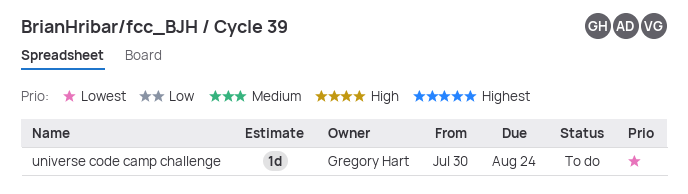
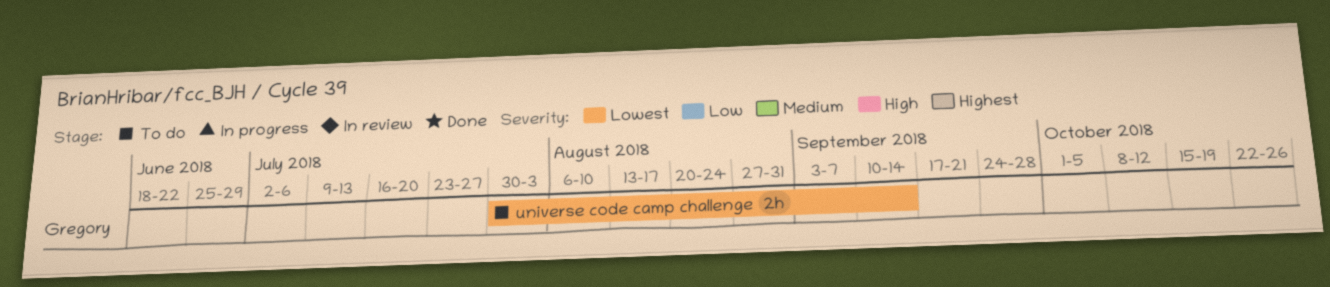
universe code camp challenge, estimate: 1d -> 2h
universe code camp challenge, due: Aug 24 -> Sep 14

